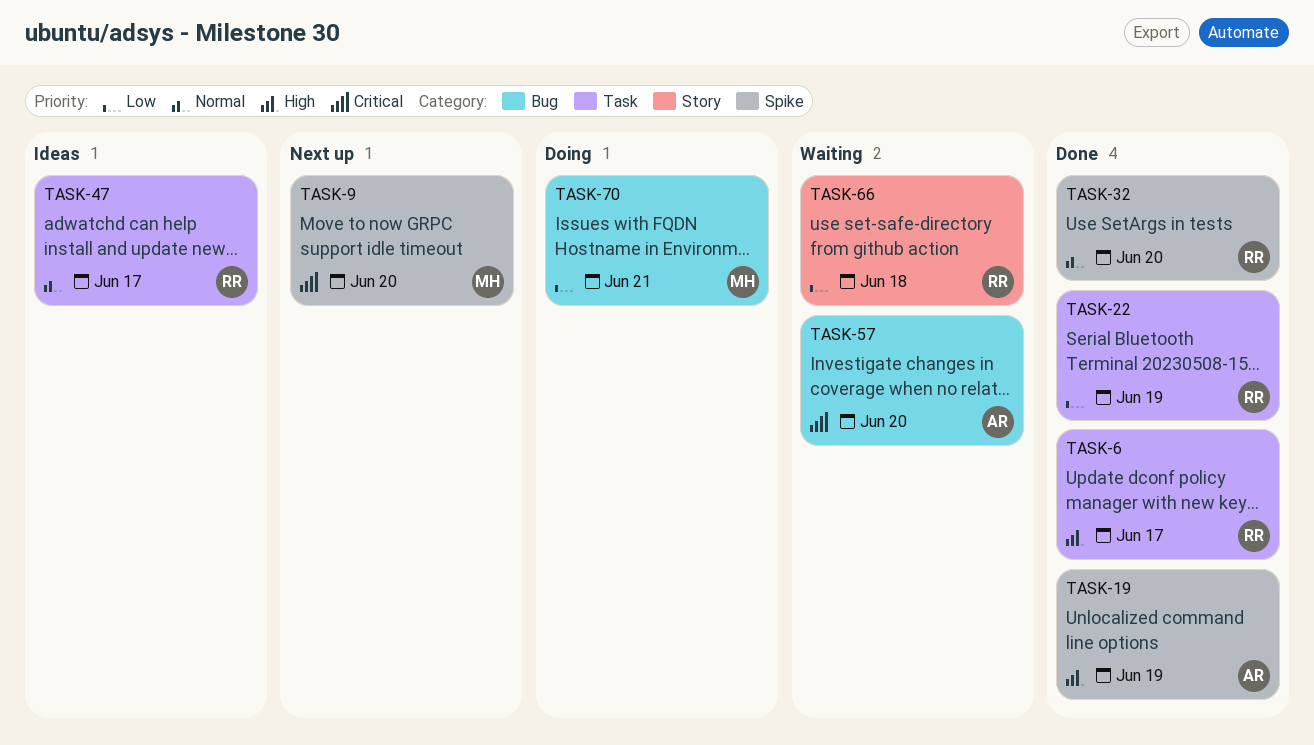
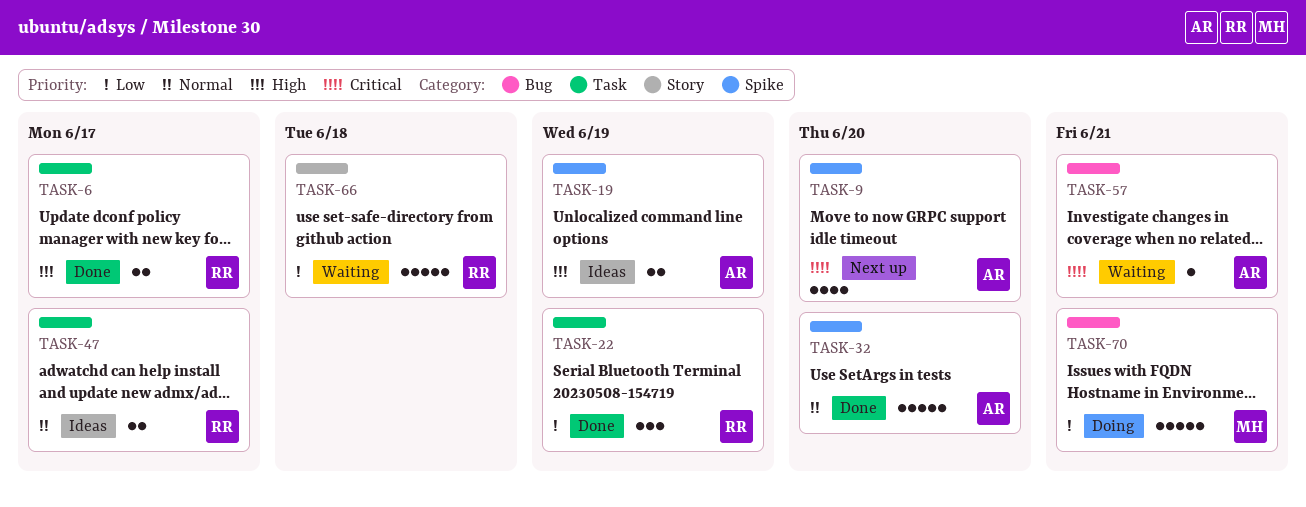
TASK-9, owner: MH -> AR
TASK-19, status: Done -> Ideas
TASK-32, owner: RR -> AR
TASK-57, due: Jun 20 -> Jun 21

